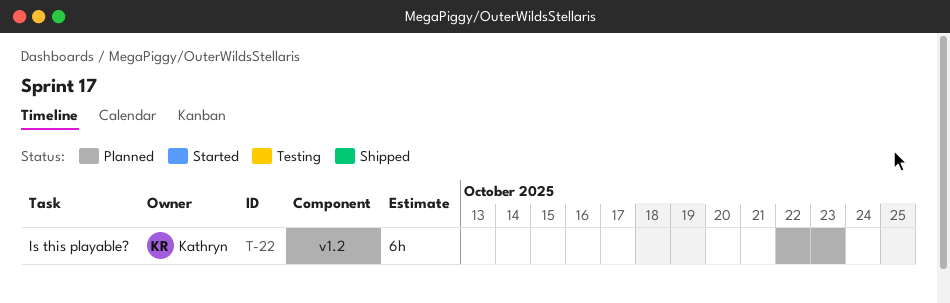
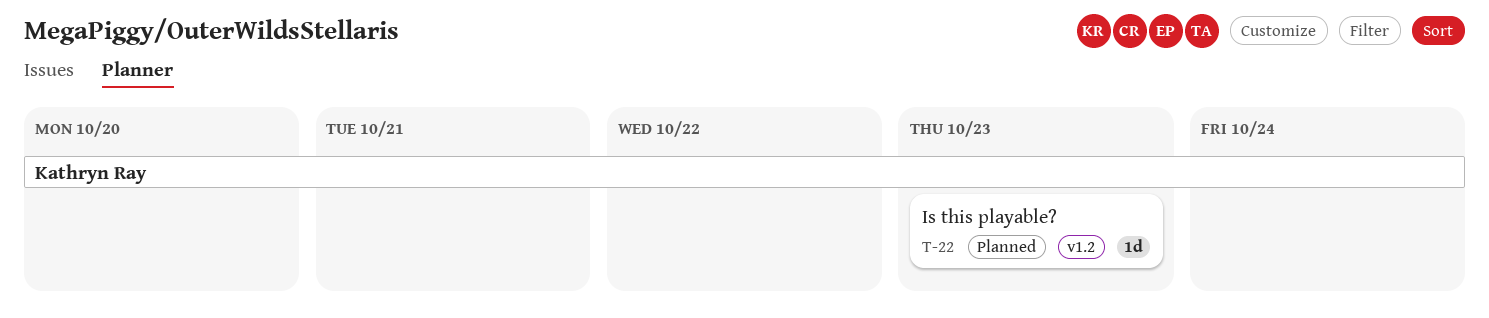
T-22, estimate: 6h -> 1d

